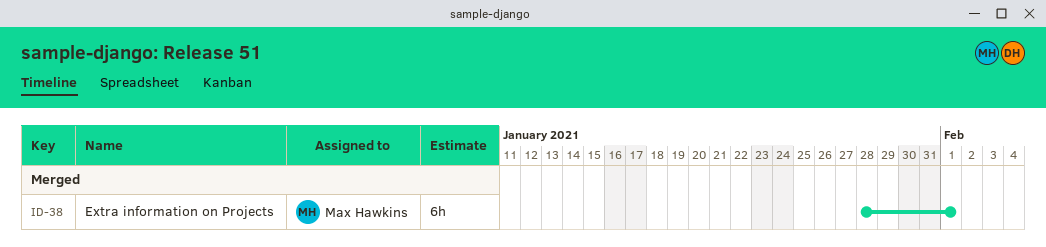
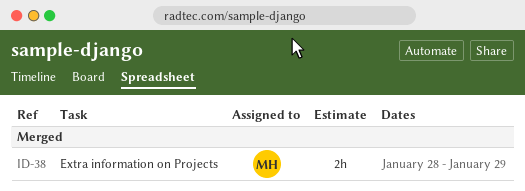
ID-38, estimate: 6h -> 2h
ID-38, due: Feb 1 -> Jan 29

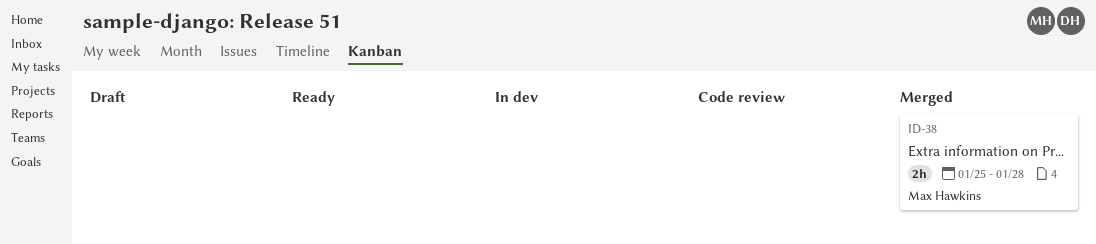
ID-38, start: Jan 28 -> Jan 25
ID-38, due: Jan 29 -> Jan 28

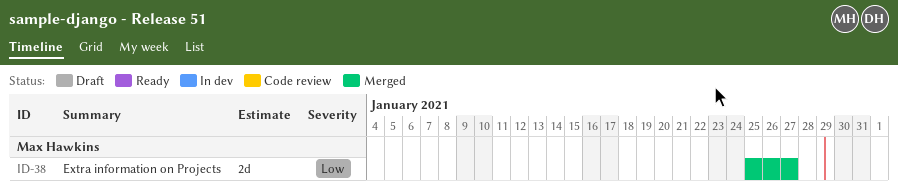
ID-38, estimate: 2h -> 2d
ID-38, due: Jan 28 -> Jan 27

